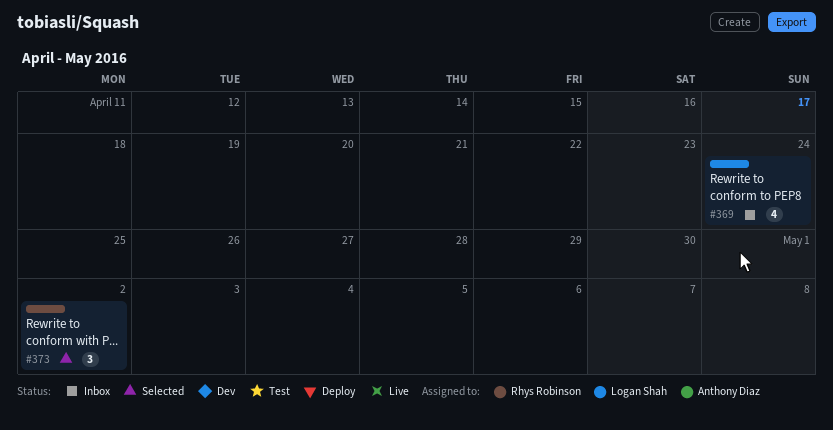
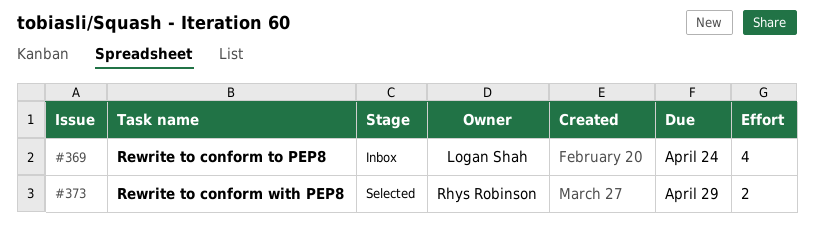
#373, estimate: 3 -> 2
#373, due: May 2 -> Apr 29

